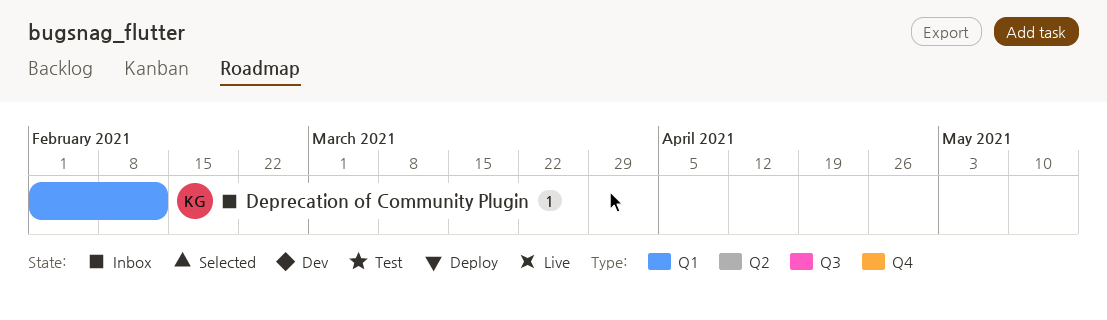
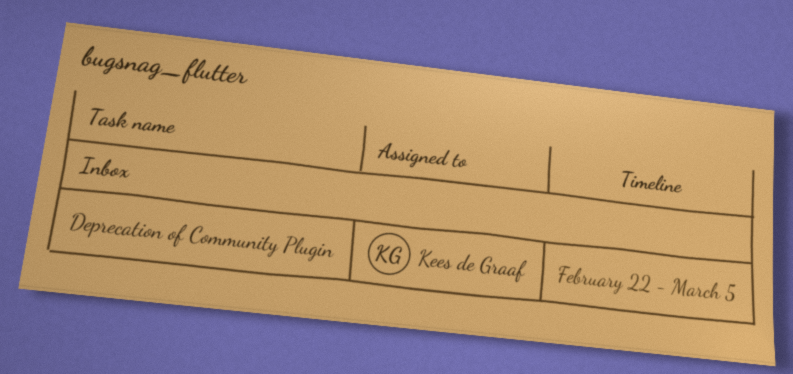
Deprecation of Community Plugin, start: Feb 1 -> Feb 22
Deprecation of Community Plugin, due: Feb 12 -> Mar 5

